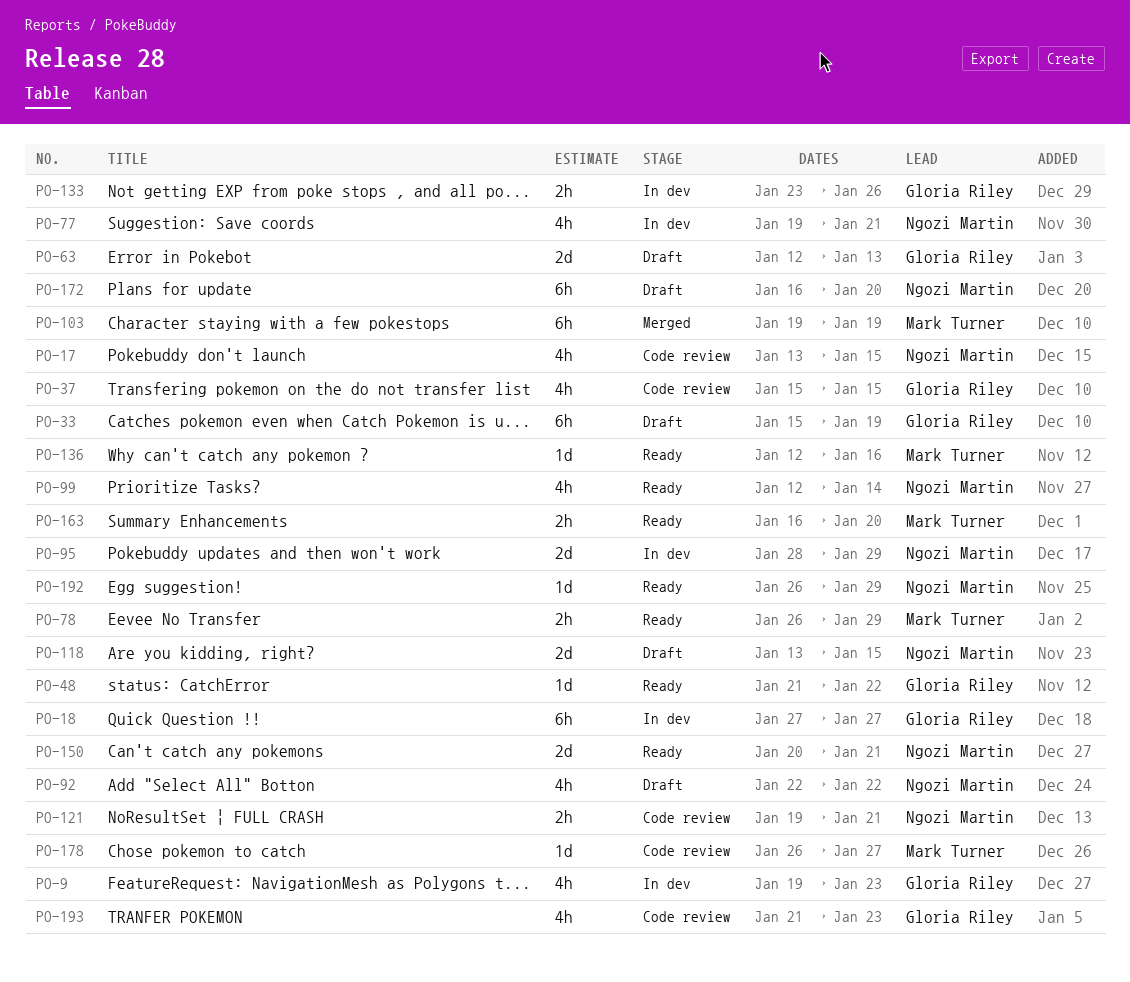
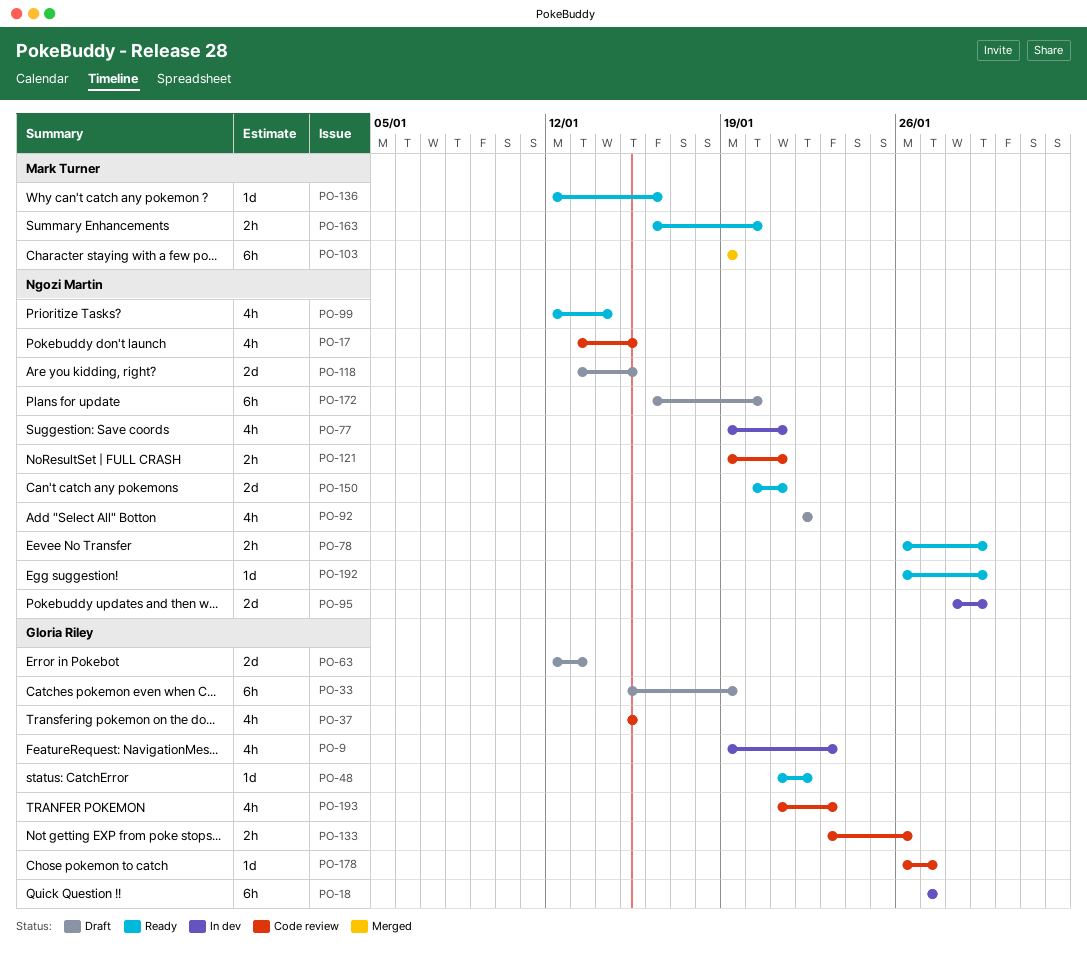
PO-78, owner: Mark Turner -> Ngozi Martin
PO-133, status: In dev -> Code review
PO-178, owner: Mark Turner -> Gloria Riley

